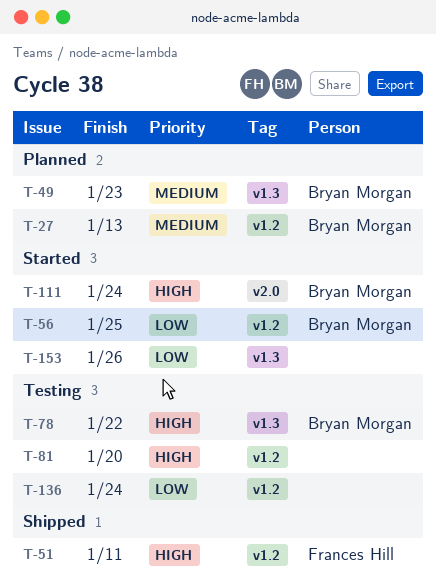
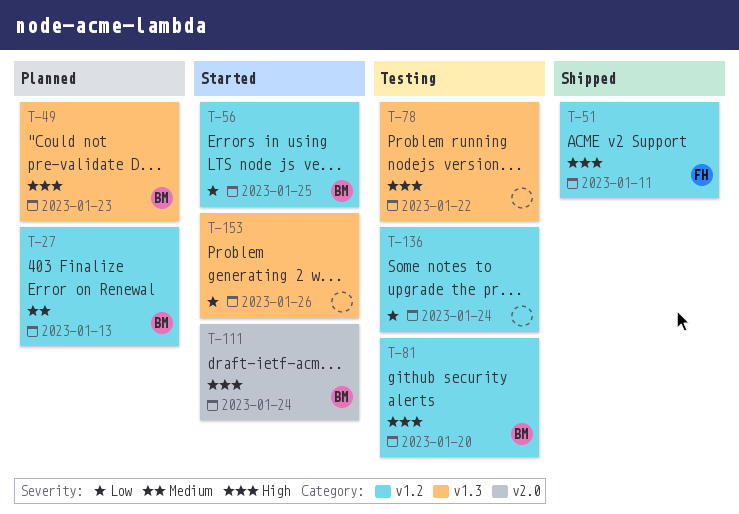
T-49, priority: Medium -> High
T-78, owner: Bryan Morgan -> none
T-81, owner: none -> Bryan Morgan

